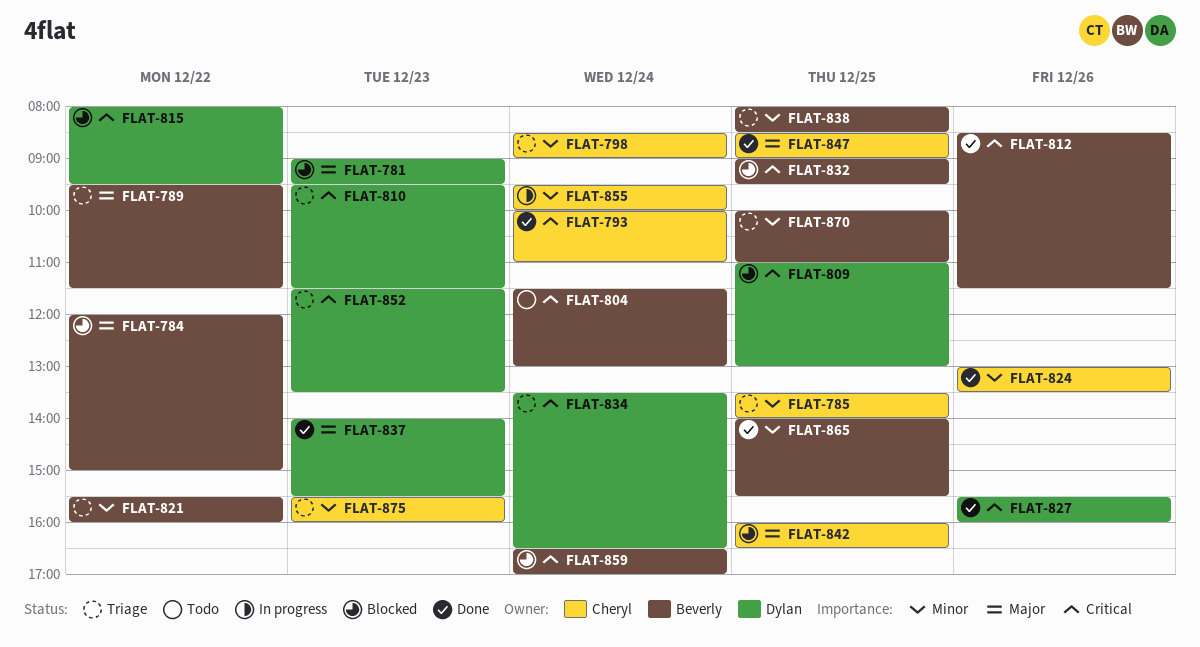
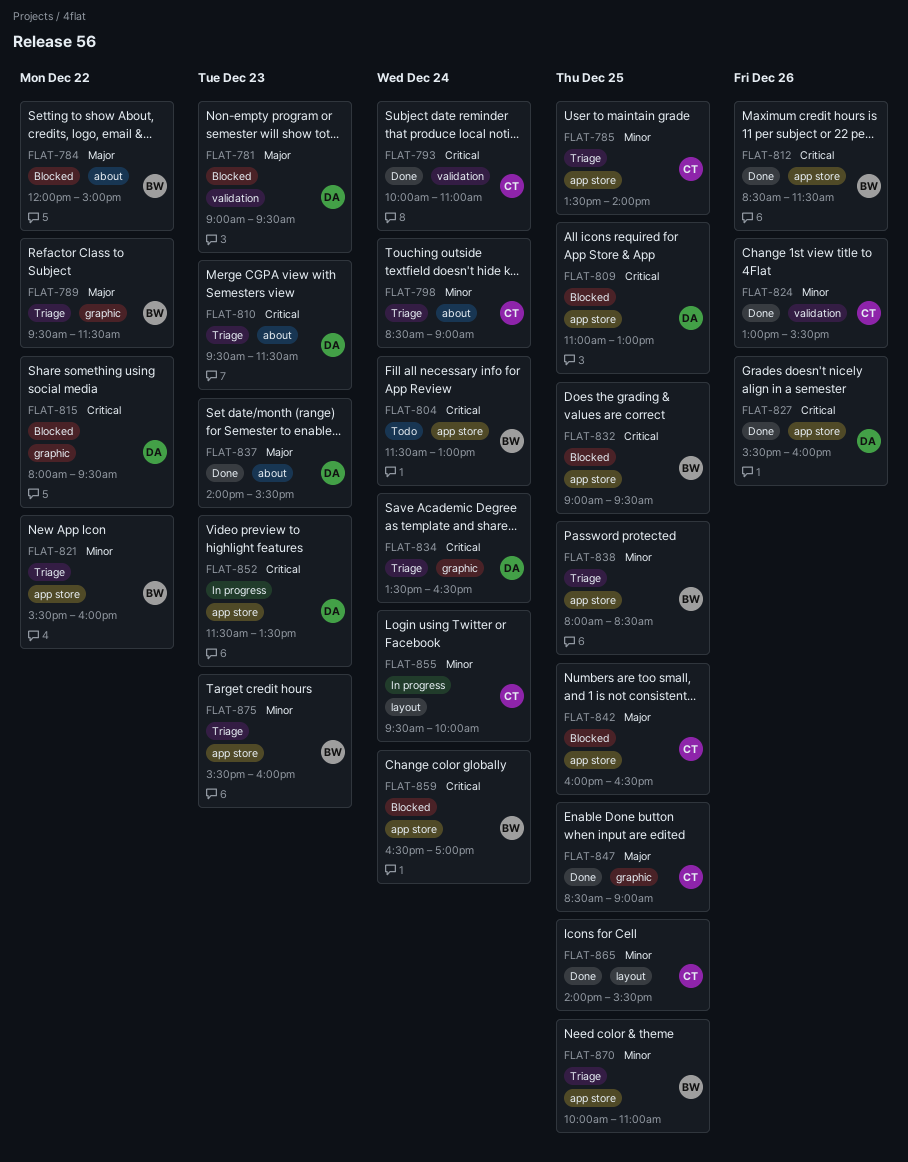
FLAT-824, ends: 13:30 -> 15:30
FLAT-852, status: Triage -> In progress
FLAT-865, owner: Beverly -> Cheryl
FLAT-875, owner: Cheryl -> Beverly

